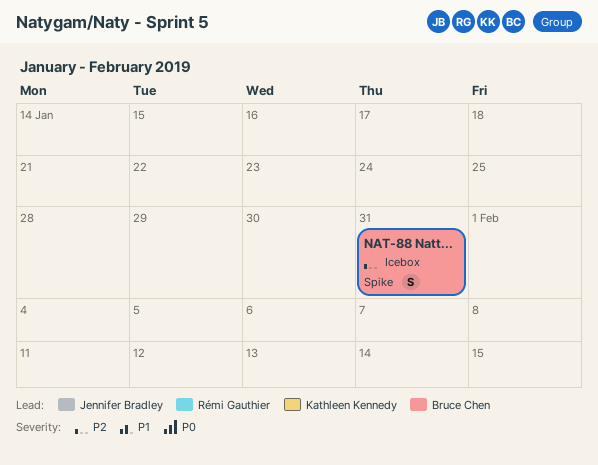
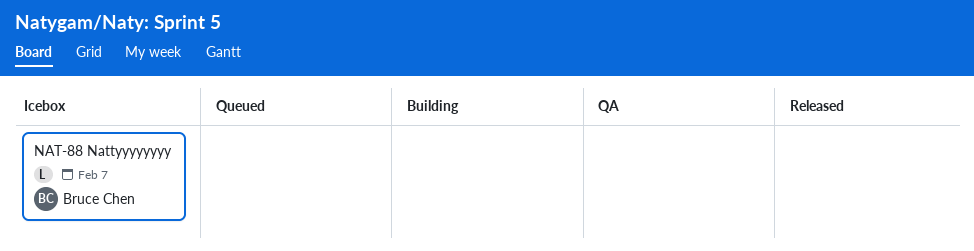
NAT-88, estimate: S -> L
NAT-88, due: Jan 31 -> Feb 7

